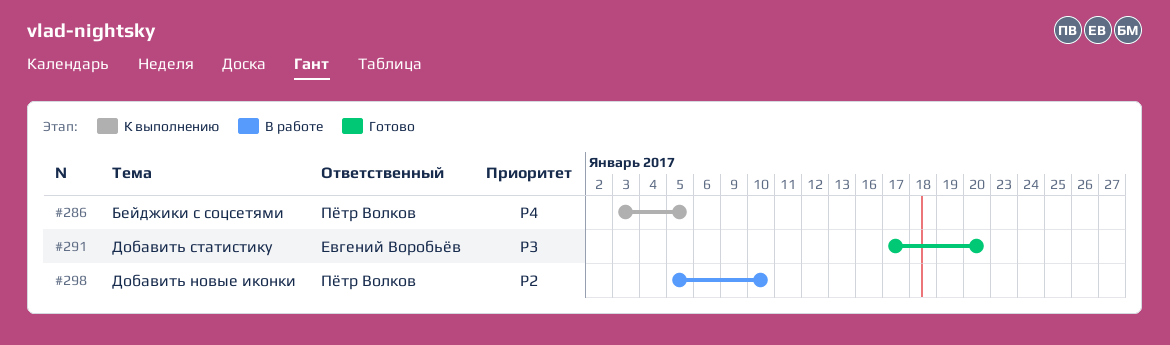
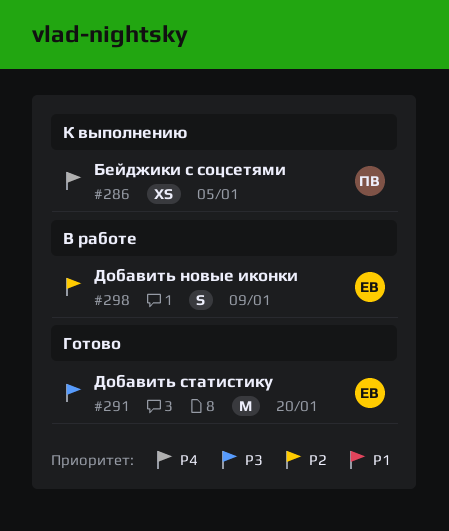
#298, owner: Пётр Волков -> Евгений Воробьёв
#298, due: Jan 10 -> Jan 9

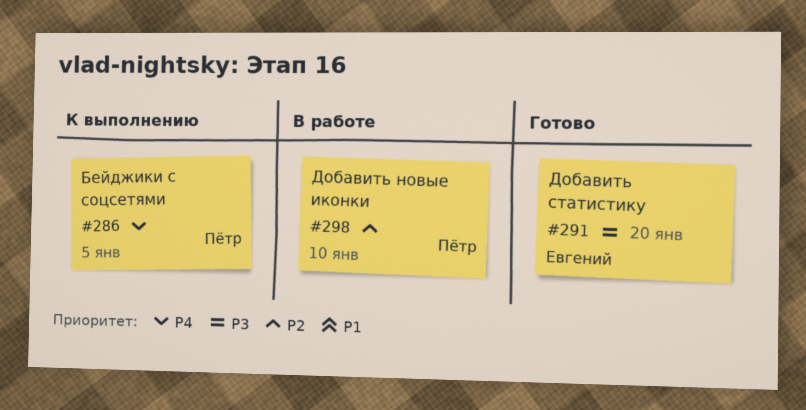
#298, owner: Евгений -> Пётр
#298, due: Jan 9 -> Jan 10

